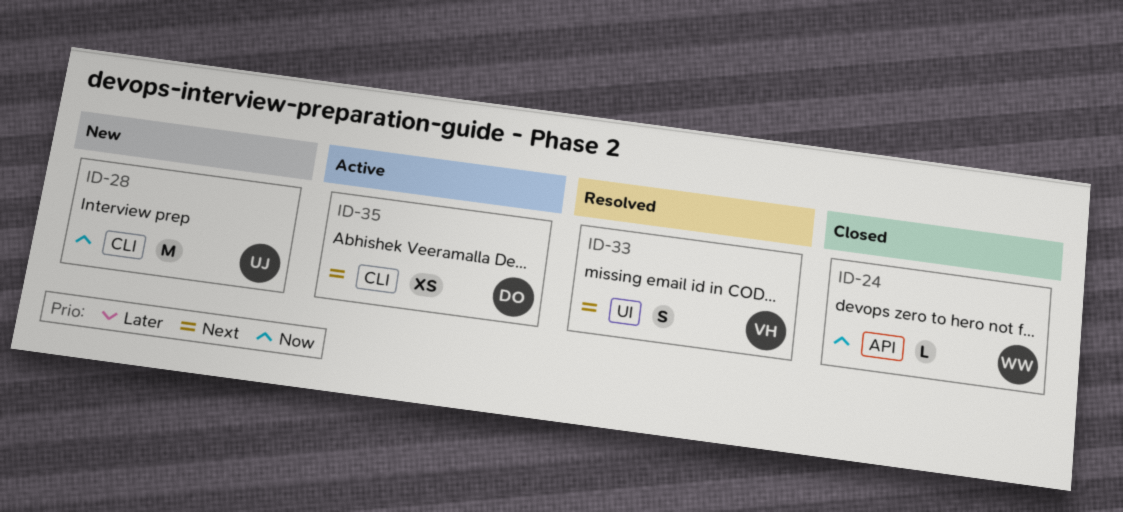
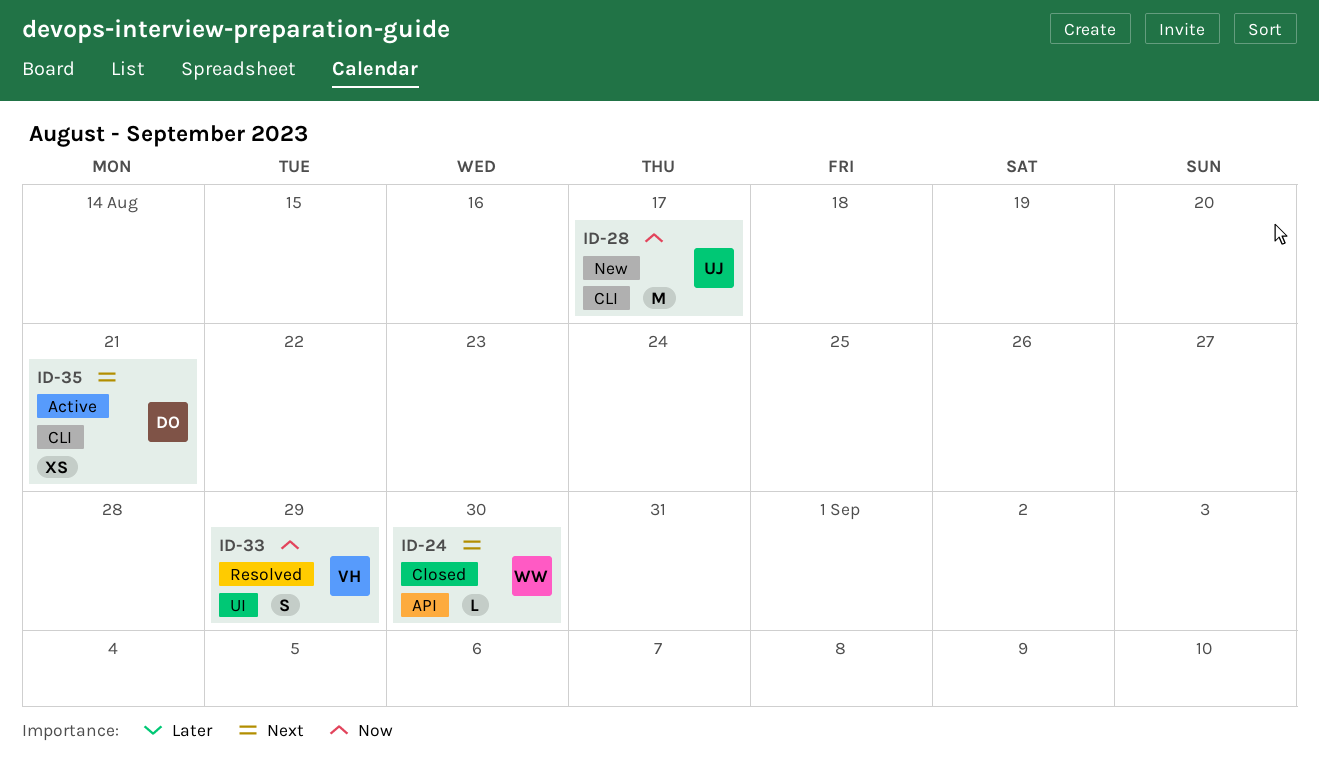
ID-24, priority: Now -> Next
ID-33, priority: Next -> Now

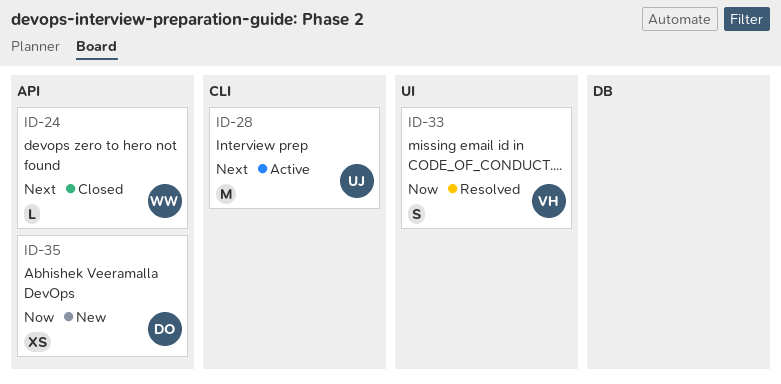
ID-28, status: New -> Active
ID-28, priority: Now -> Next
ID-35, status: Active -> New
ID-35, priority: Next -> Now
ID-35, label: CLI -> API

